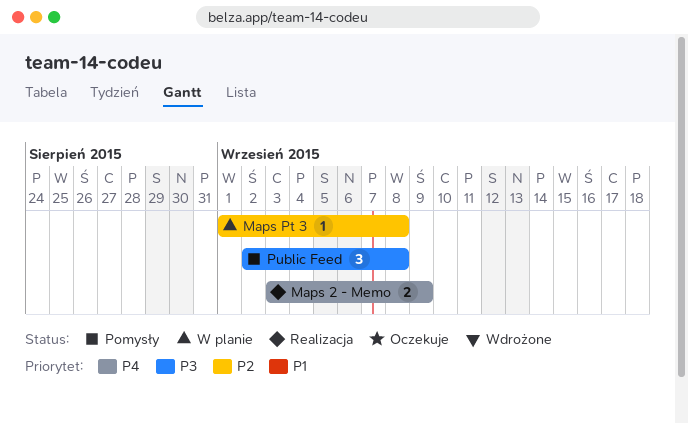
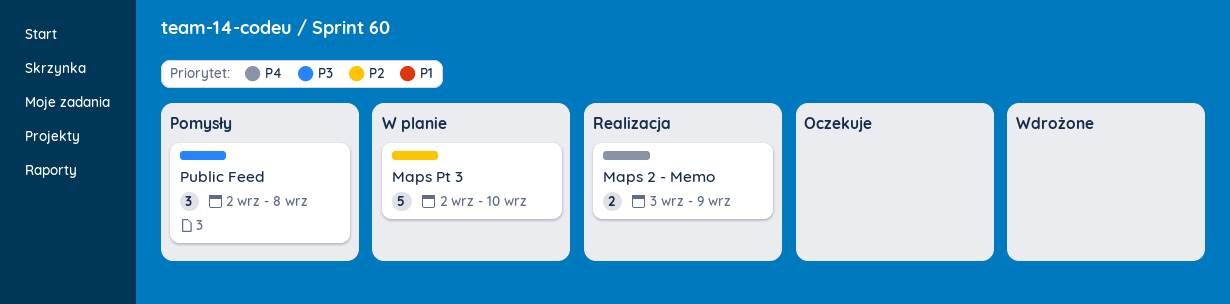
Maps Pt 3, estimate: 1 -> 5
Maps Pt 3, start: Sep 1 -> Sep 2
Maps Pt 3, due: Sep 8 -> Sep 10

